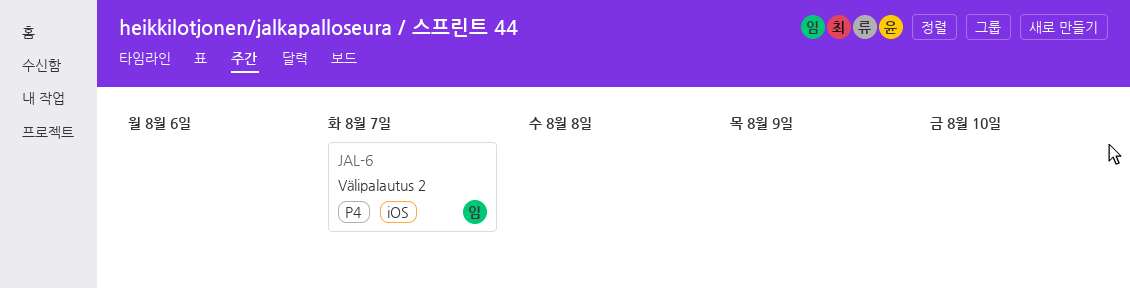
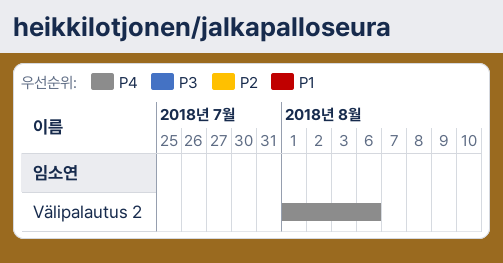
Välipalautus 2, due: Aug 7 -> Aug 6

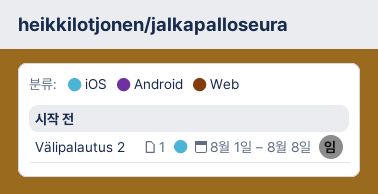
Välipalautus 2, due: Aug 6 -> Aug 8

